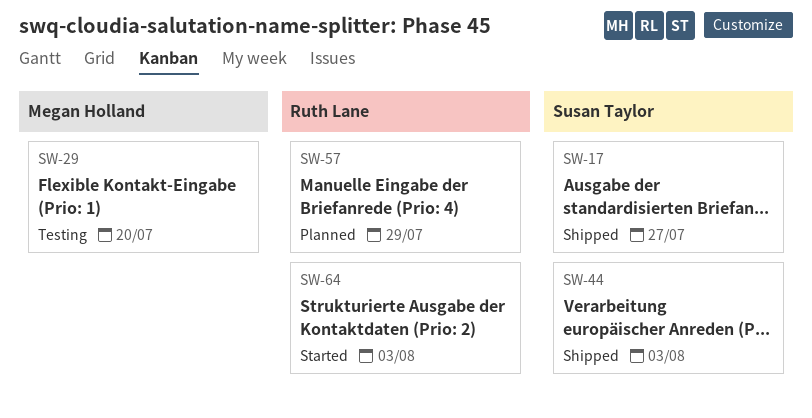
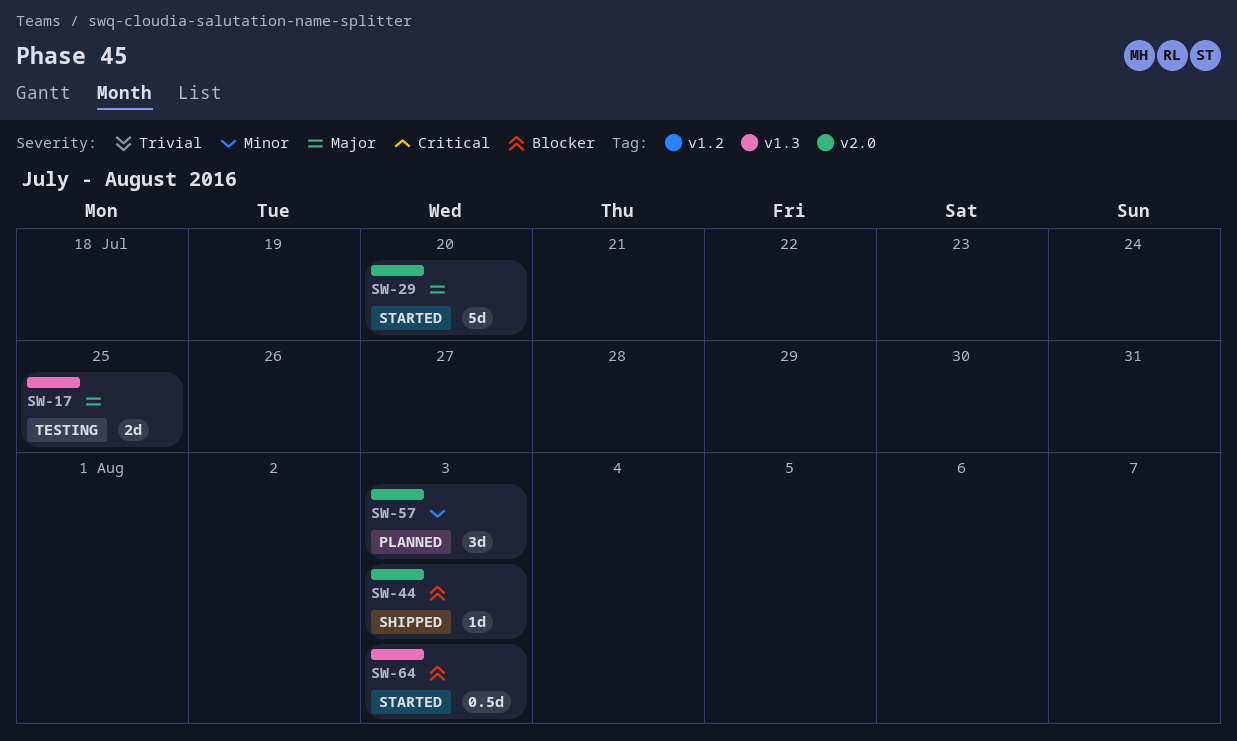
SW-17, status: Shipped -> Testing
SW-17, due: Jul 27 -> Jul 25
SW-29, status: Testing -> Started
SW-57, due: Jul 29 -> Aug 3

